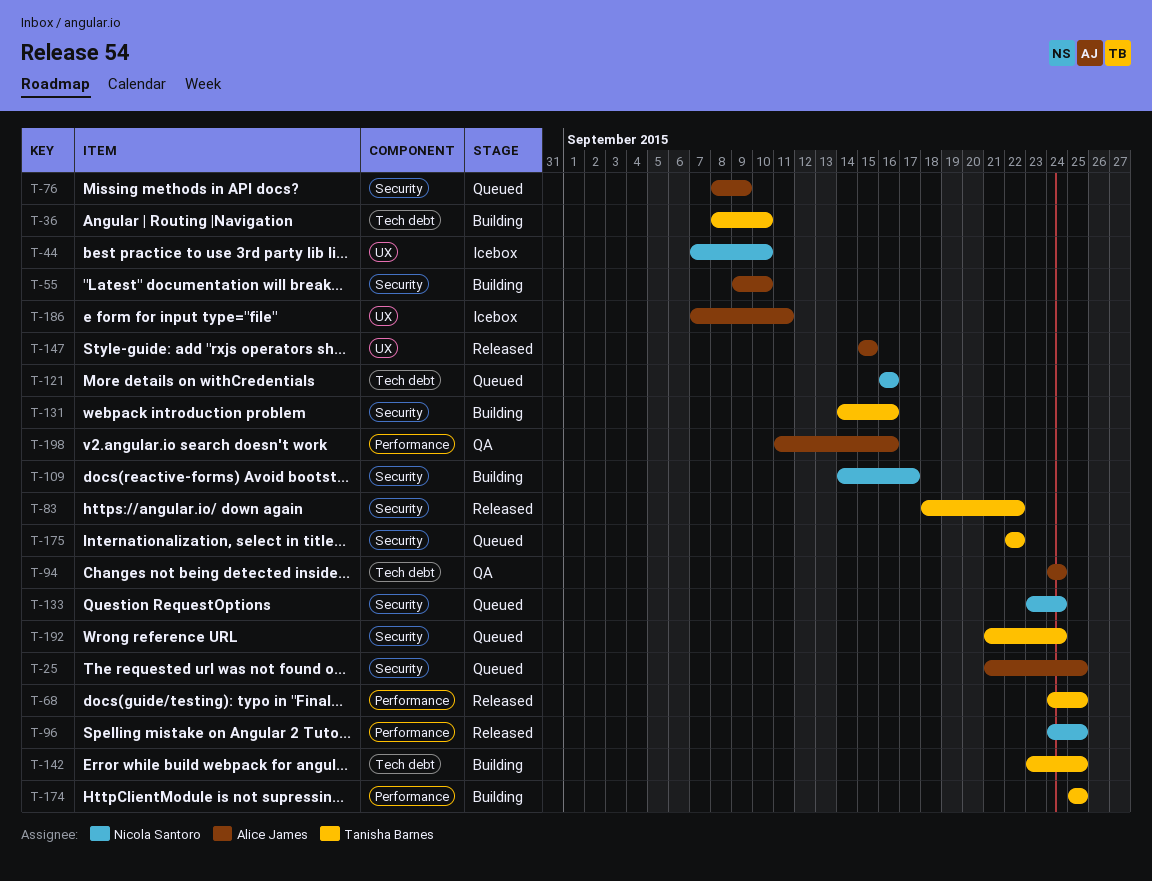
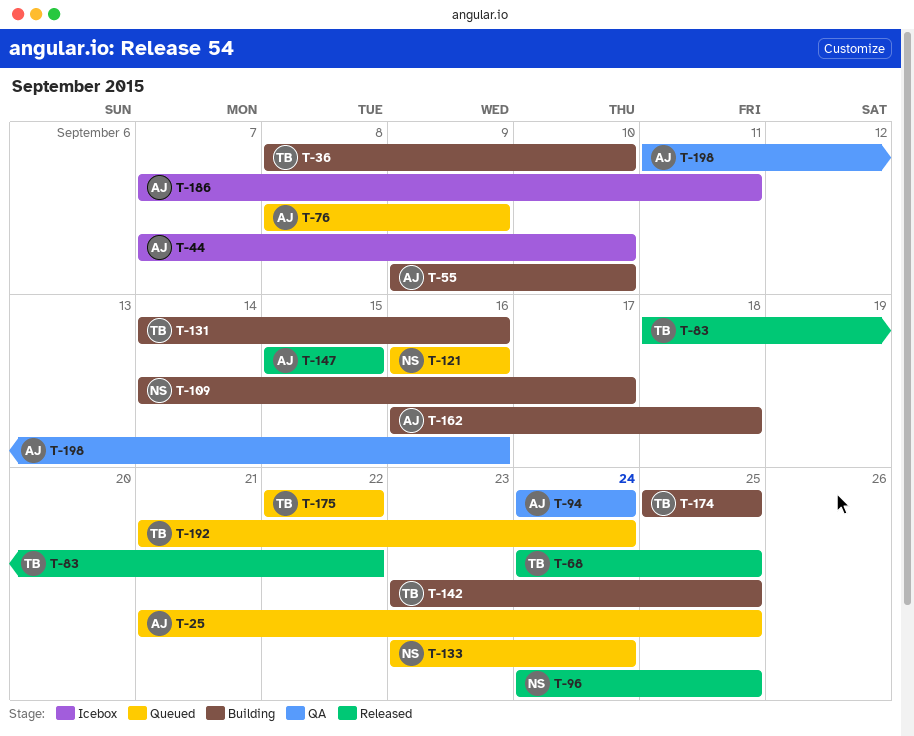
T-44, owner: Nicola Santoro -> Alice James
T-162: none -> present

